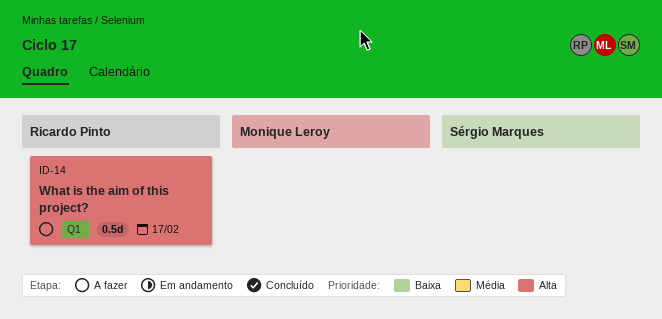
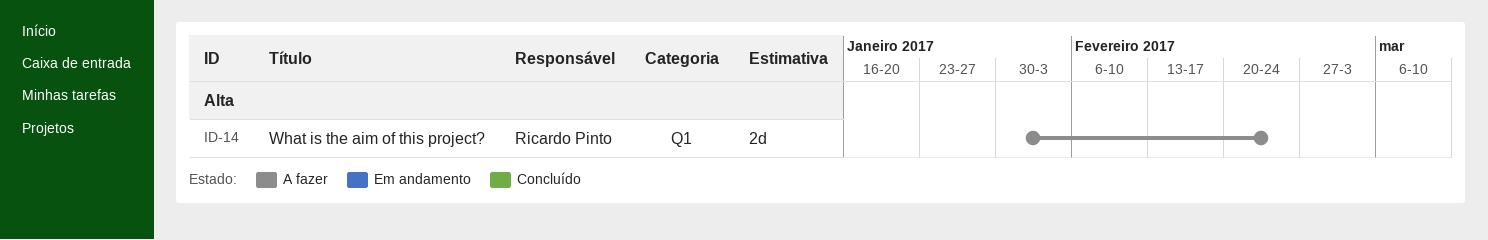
ID-14, estimate: 0.5d -> 2d
ID-14, due: Feb 17 -> Feb 24

